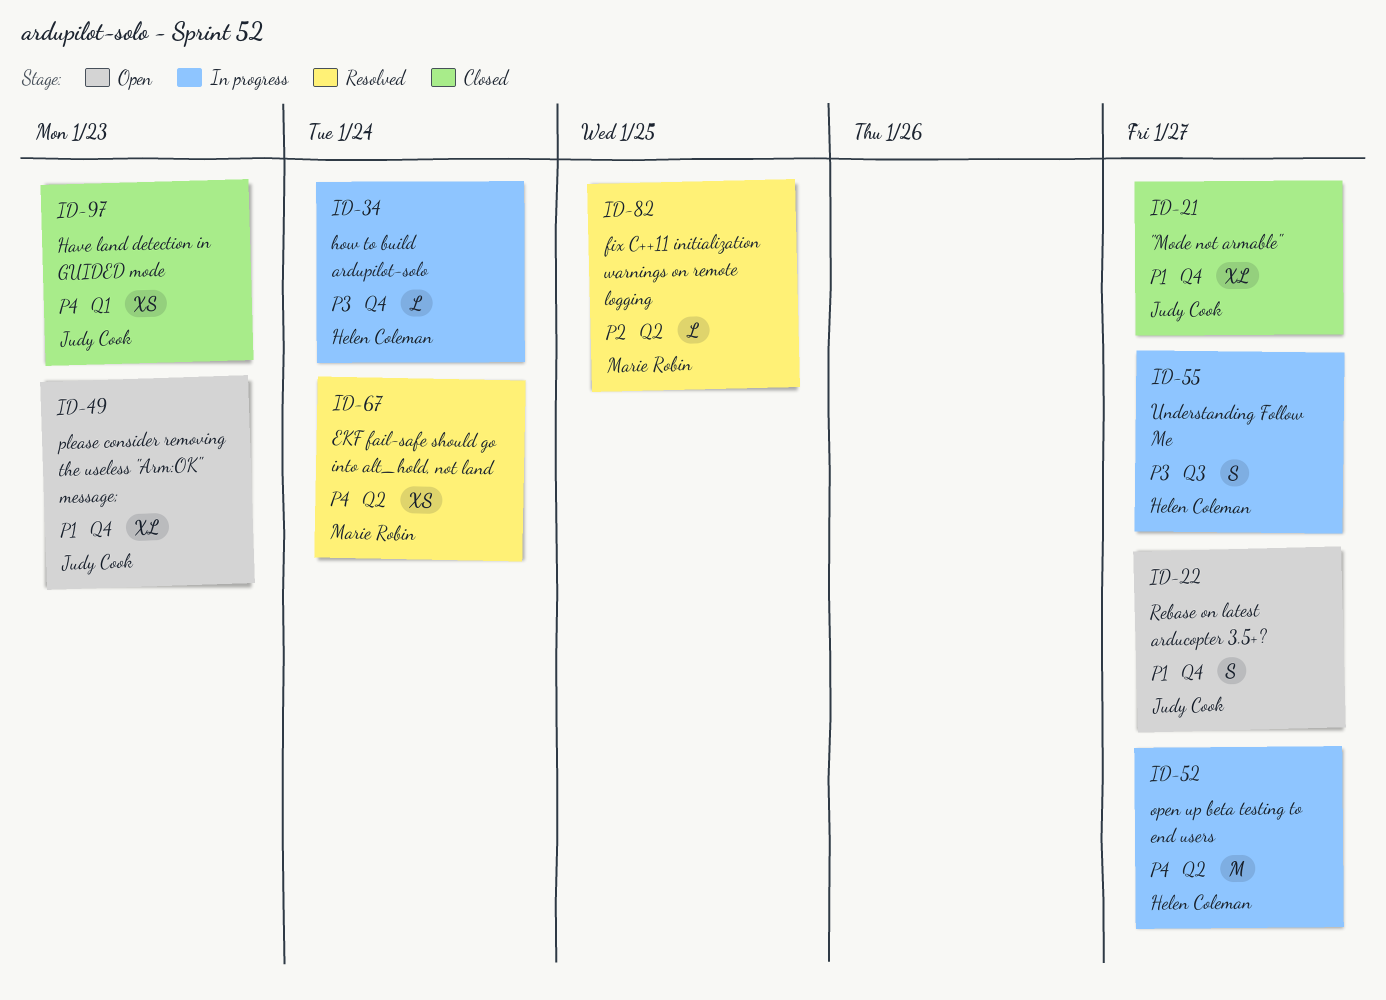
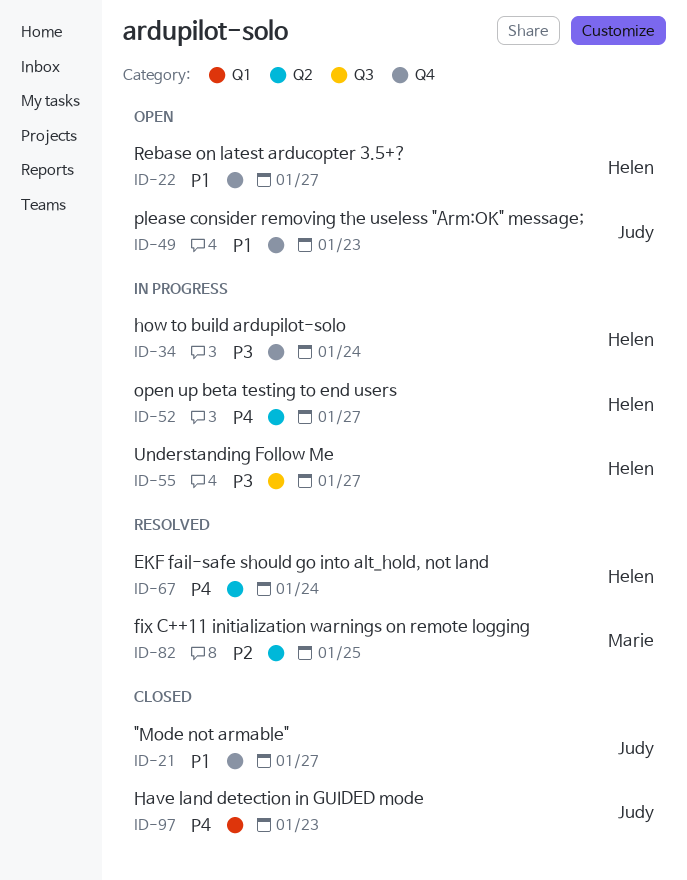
ID-22, owner: Judy Cook -> Helen Coleman
ID-67, owner: Marie Robin -> Helen Coleman

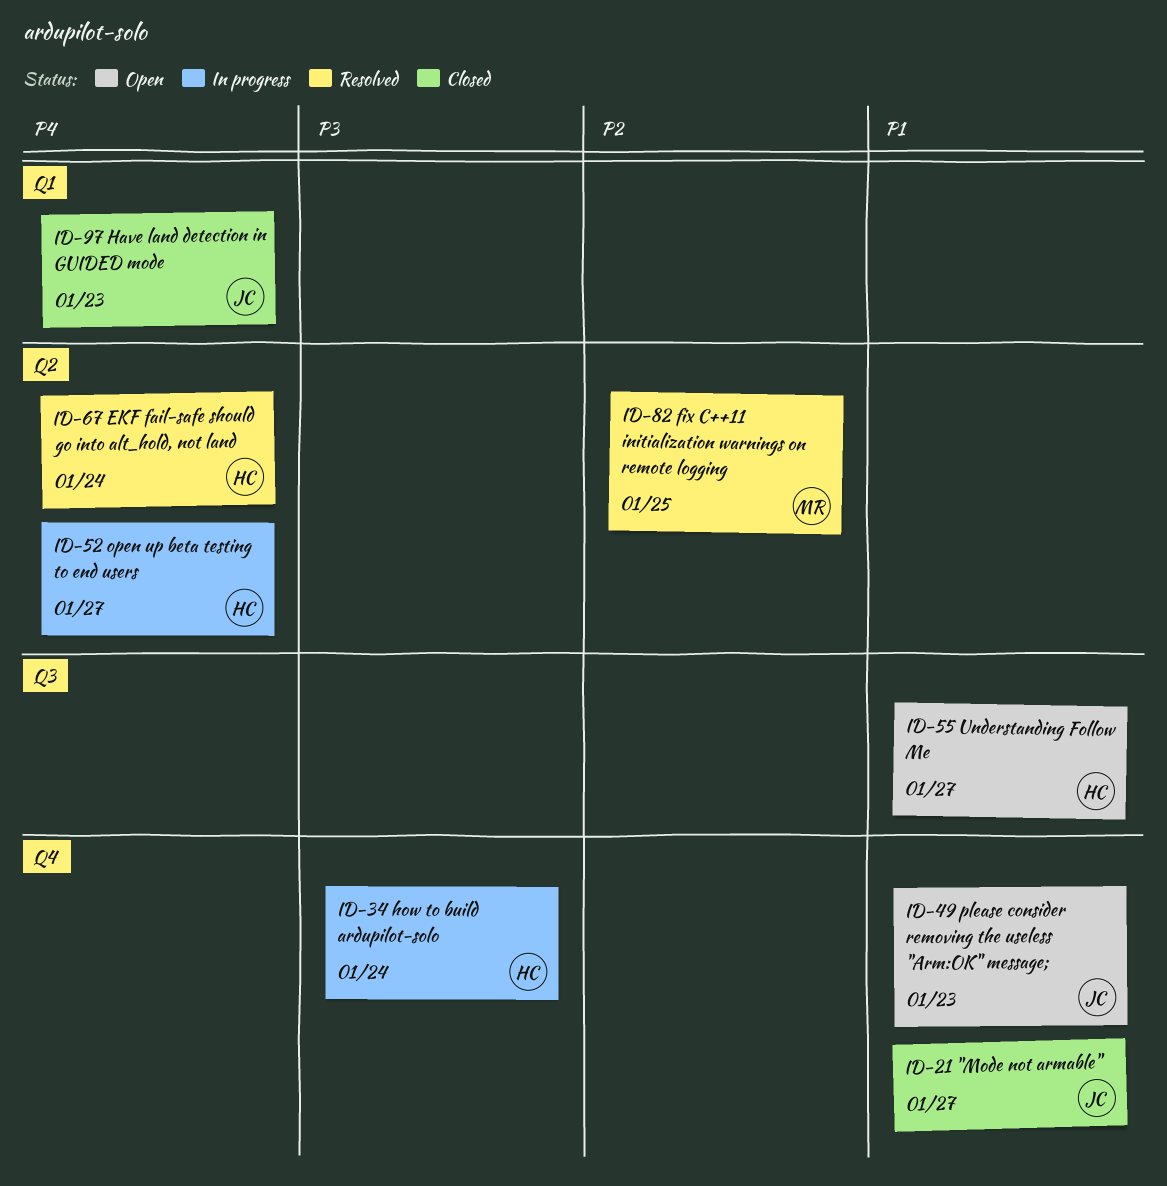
ID-22: present -> none
ID-55, status: In progress -> Open
ID-55, priority: P3 -> P1

